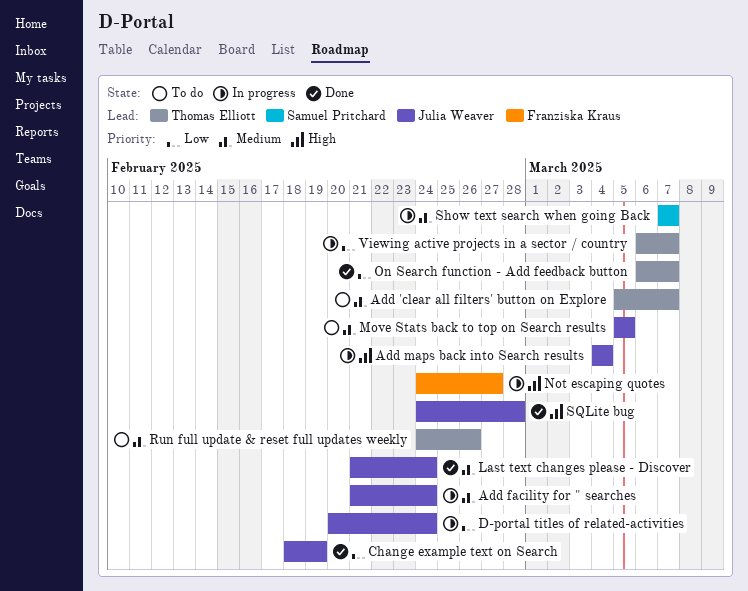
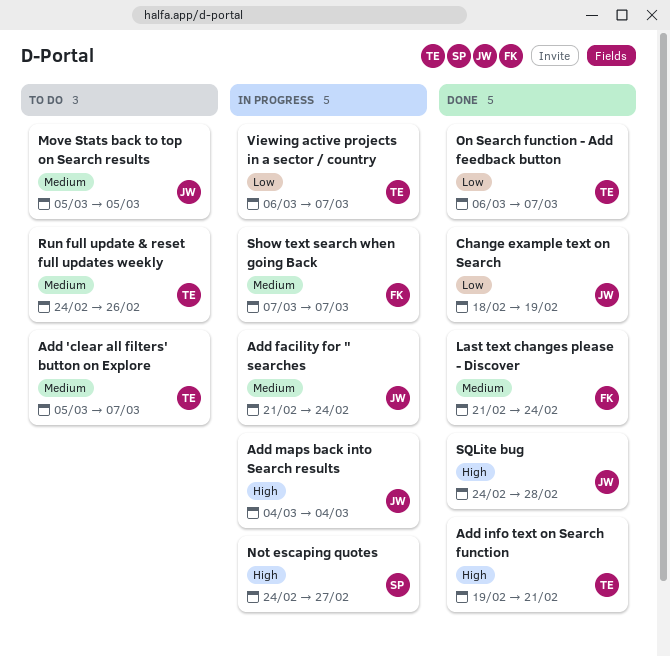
Add info text on Search function: none -> present
D-portal titles of related-activities: present -> none
Last text changes please - Discover, owner: Julia Weaver -> Franziska Kraus
Not escaping quotes, owner: Franziska Kraus -> Samuel Pritchard
Show text search when going Back, owner: Samuel Pritchard -> Franziska Kraus

